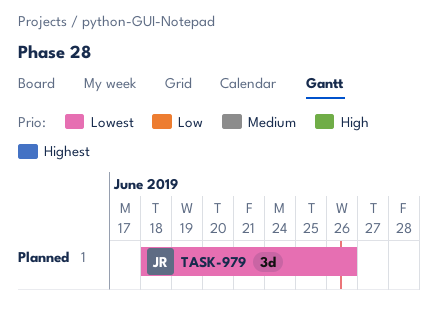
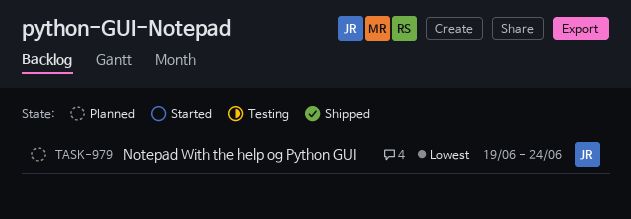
TASK-979, start: Jun 18 -> Jun 19
TASK-979, due: Jun 26 -> Jun 24

